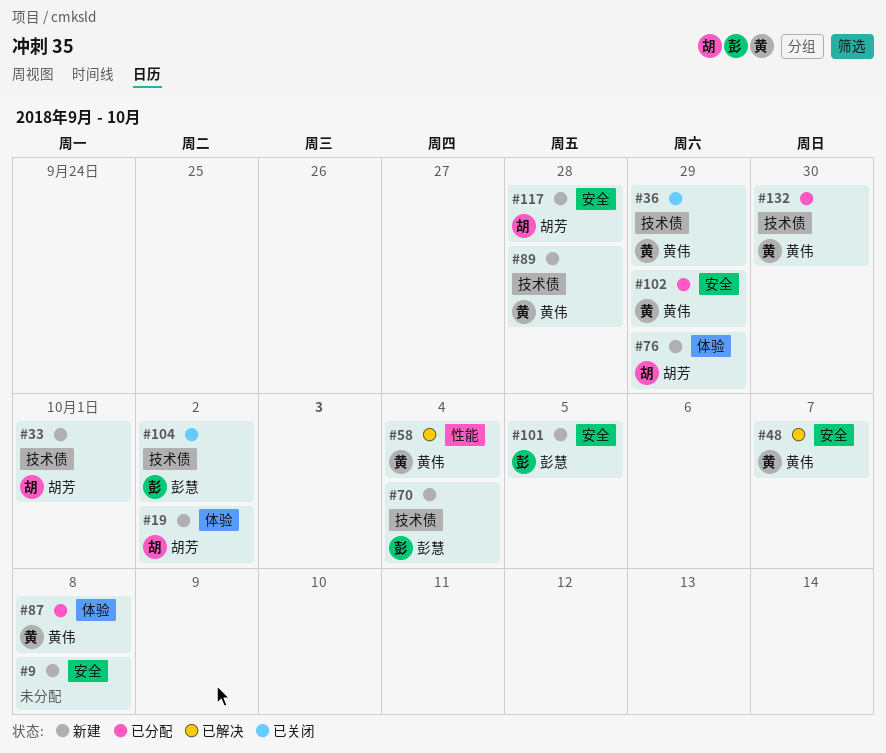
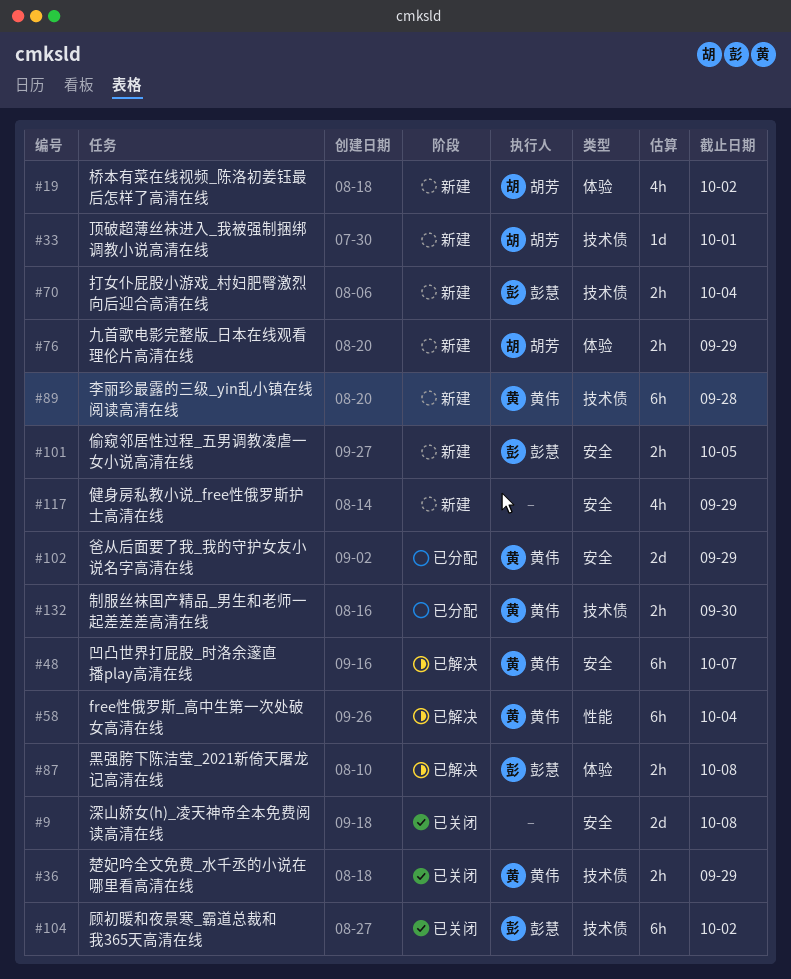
#9, status: 新建 -> 已关闭
#87, status: 已分配 -> 已解决
#87, owner: 黄伟 -> 彭慧
#117, owner: 胡芳 -> none
#117, due: Sep 28 -> Sep 29

